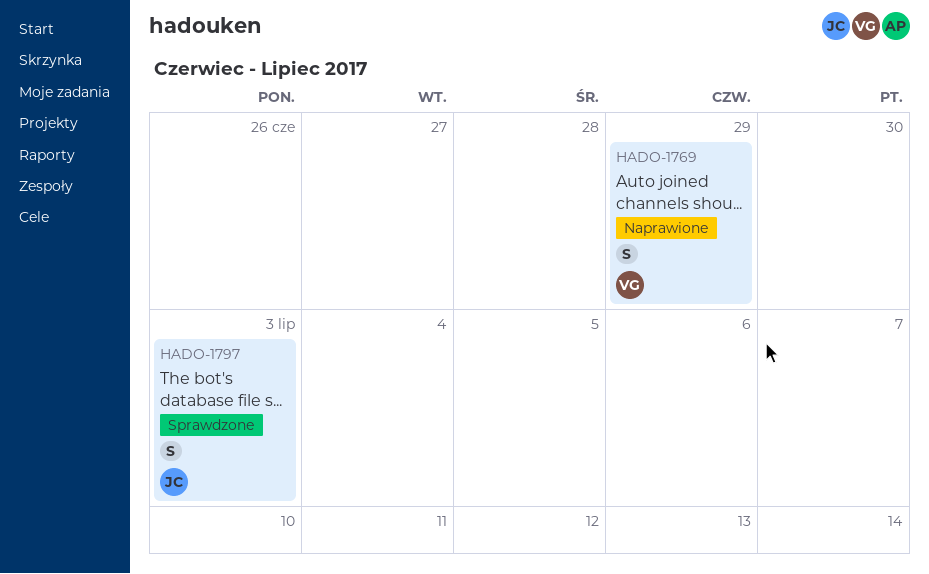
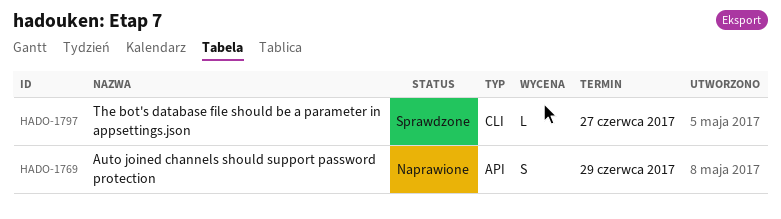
HADO-1797, estimate: S -> L
HADO-1797, due: Jul 3 -> Jun 27

